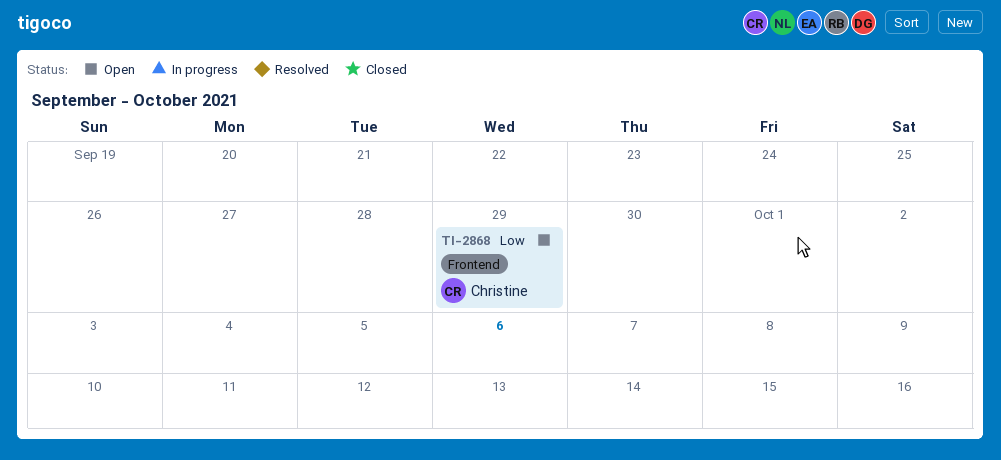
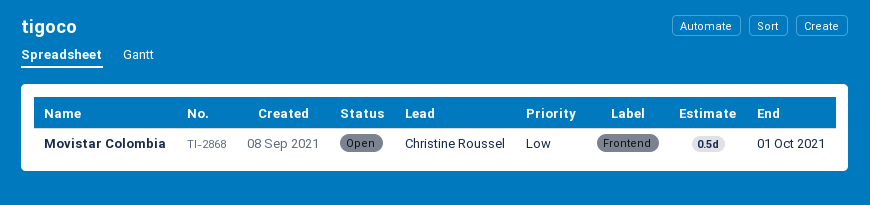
TI-2868, due: Sep 29 -> Oct 1

